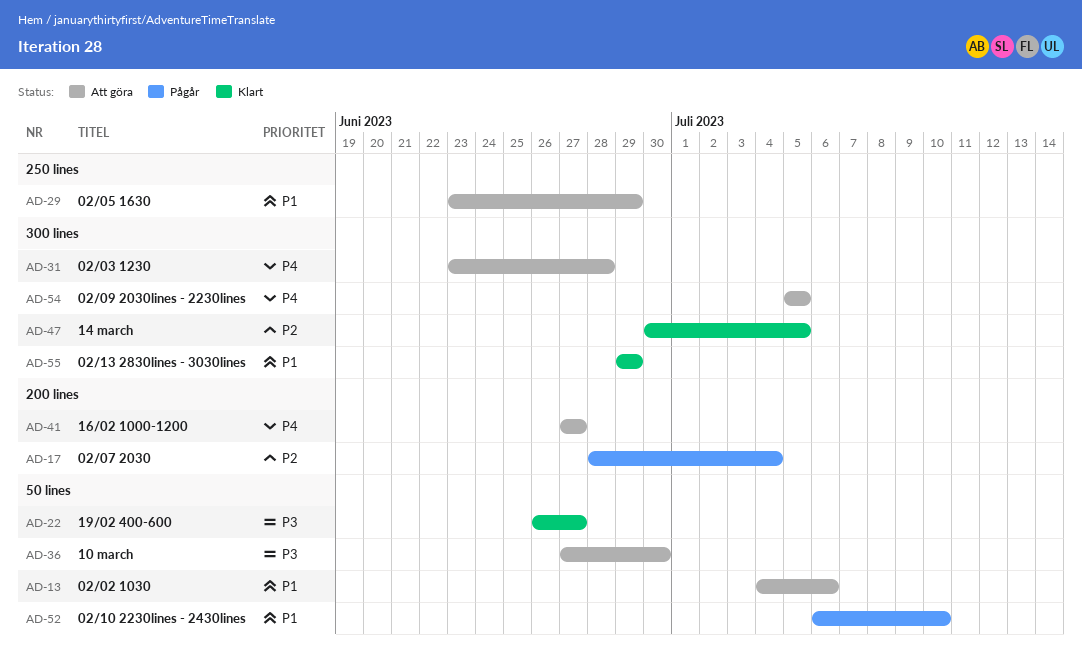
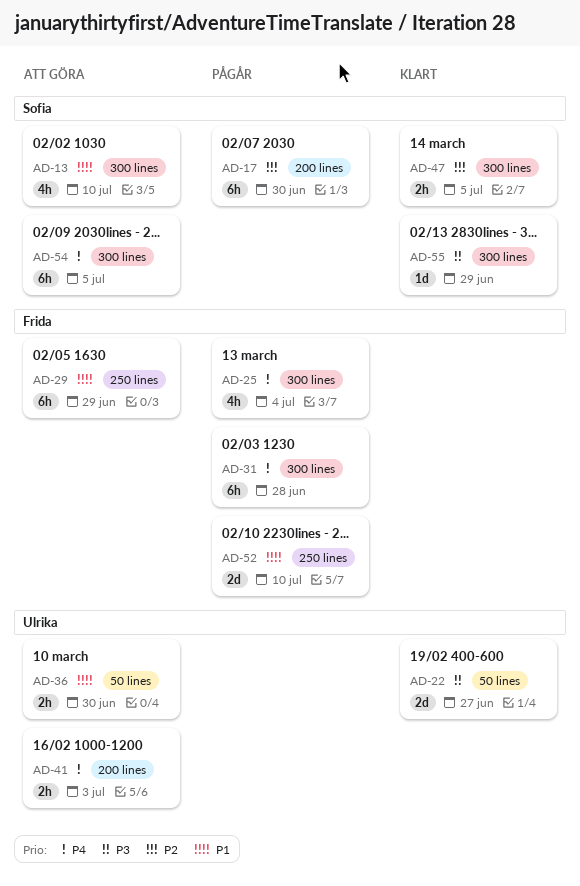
AD-13, label: 50 lines -> 300 lines
AD-13, due: Jul 6 -> Jul 10
AD-17, due: Jul 4 -> Jun 30
AD-25: none -> present
AD-31, status: Att göra -> Pågår
AD-36, priority: P3 -> P1
AD-41, due: Jun 27 -> Jul 3
AD-52, label: 50 lines -> 250 lines
AD-55, priority: P1 -> P3

